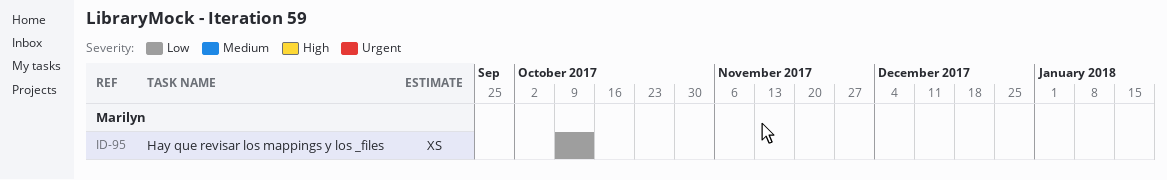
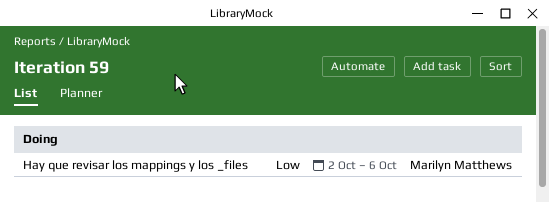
Hay que revisar los mappings y los _files, start: Oct 9 -> Oct 2
Hay que revisar los mappings y los _files, due: Oct 13 -> Oct 6

